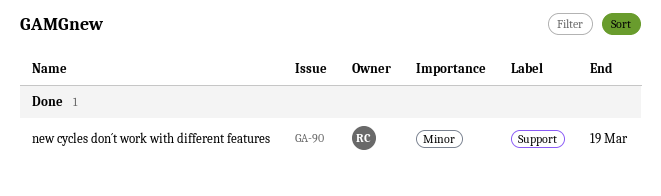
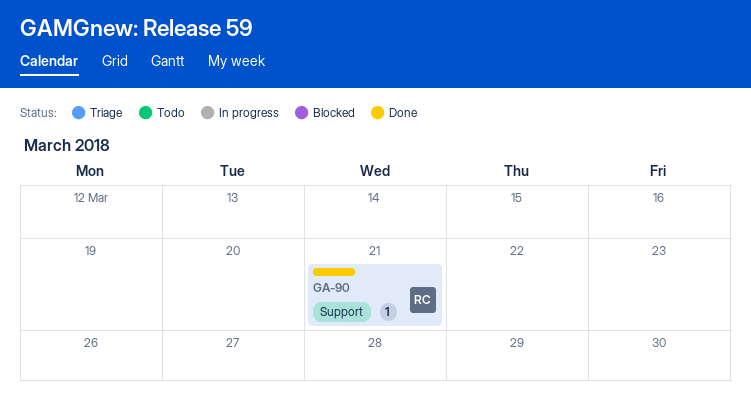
GA-90, due: Mar 19 -> Mar 21

